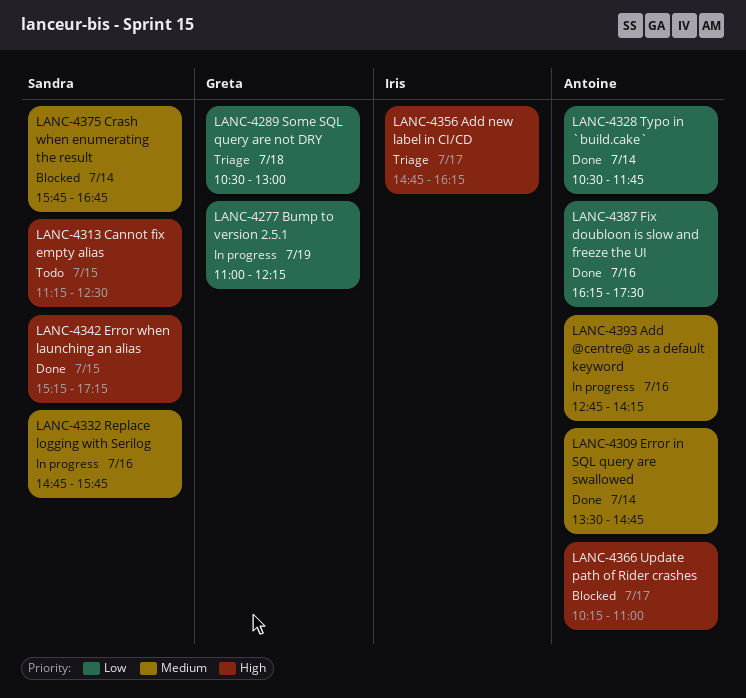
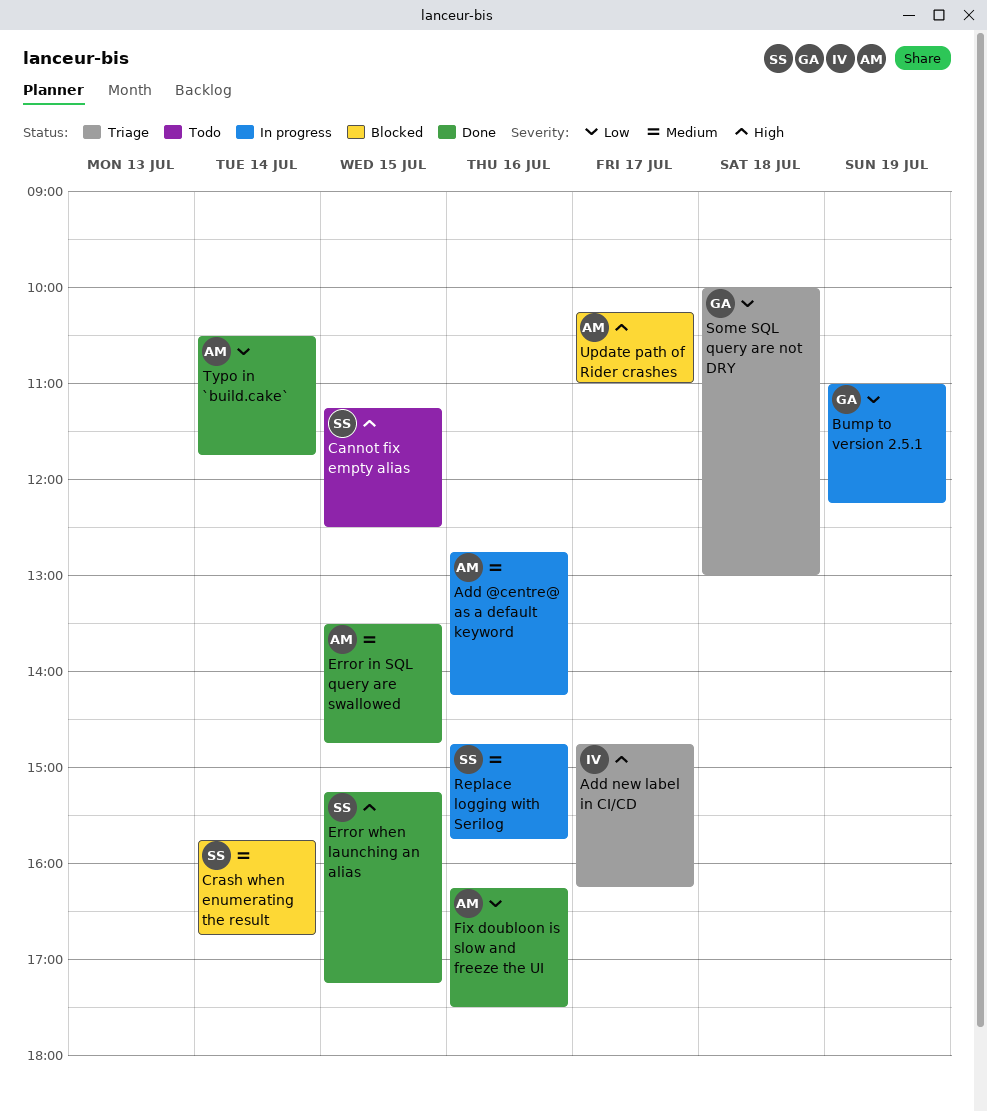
Error in SQL query are swallowed, day: Jul 14 -> Jul 15
Some SQL query are not DRY, begins: 10:30 -> 10:00

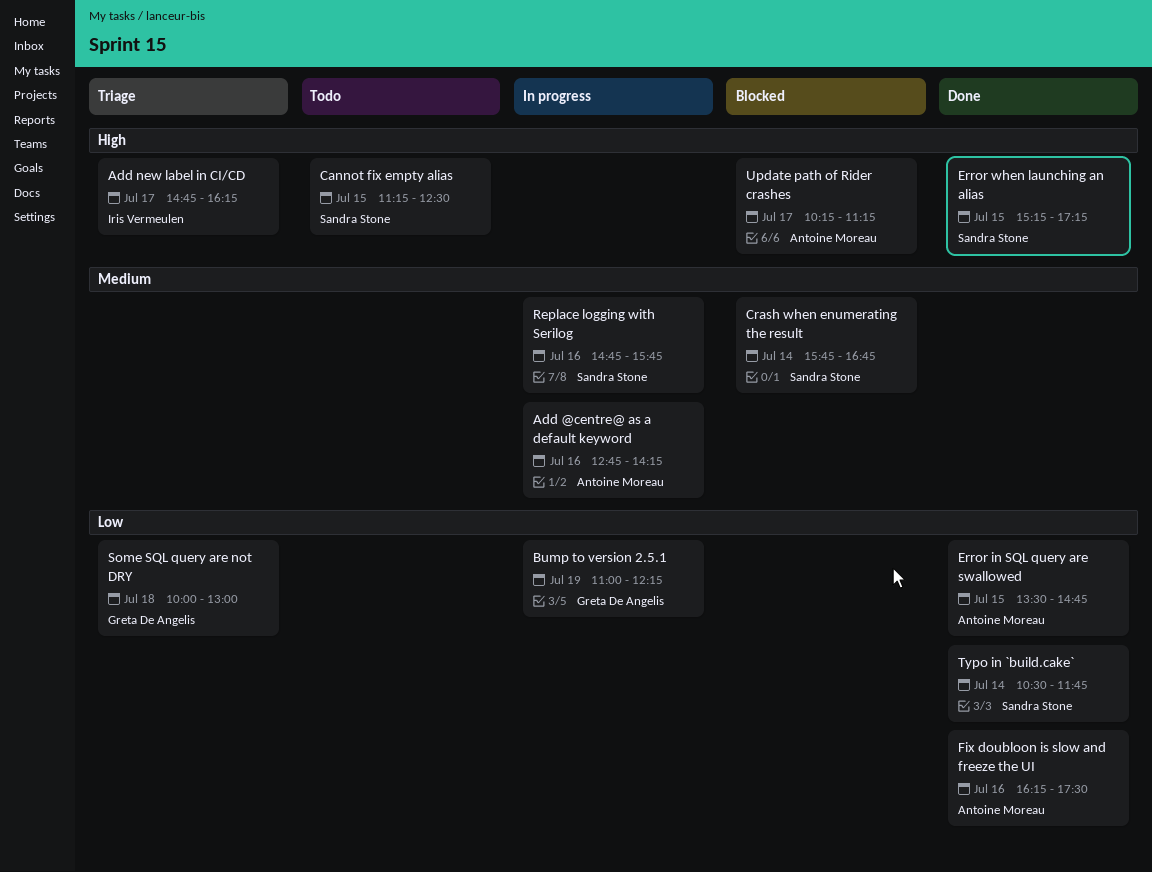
Error in SQL query are swallowed, priority: Medium -> Low
Typo in `build.cake`, owner: Antoine Moreau -> Sandra Stone
Update path of Rider crashes, ends: 11:00 -> 11:15

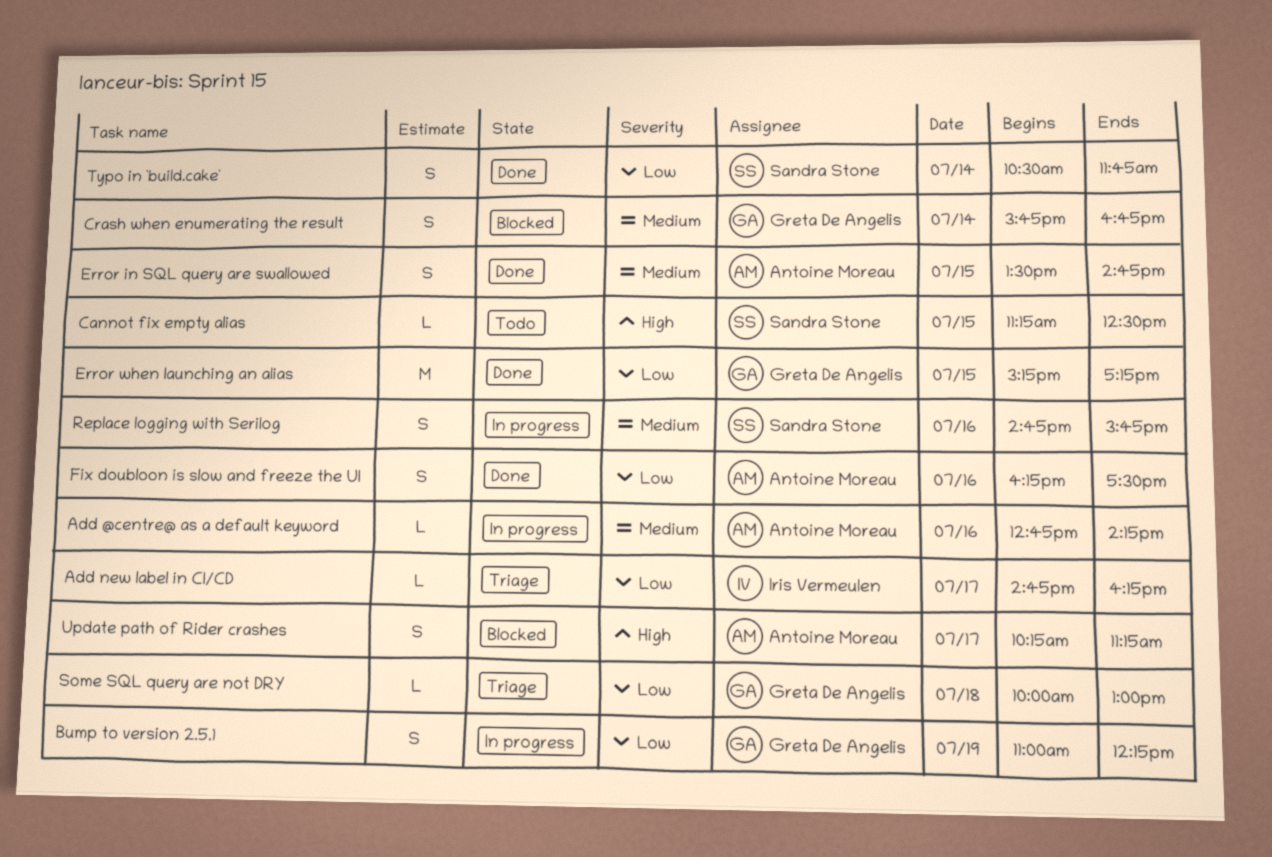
Add new label in CI/CD, priority: High -> Low
Crash when enumerating the result, owner: Sandra Stone -> Greta De Angelis
Error in SQL query are swallowed, priority: Low -> Medium
Error when launching an alias, owner: Sandra Stone -> Greta De Angelis
Error when launching an alias, priority: High -> Low

